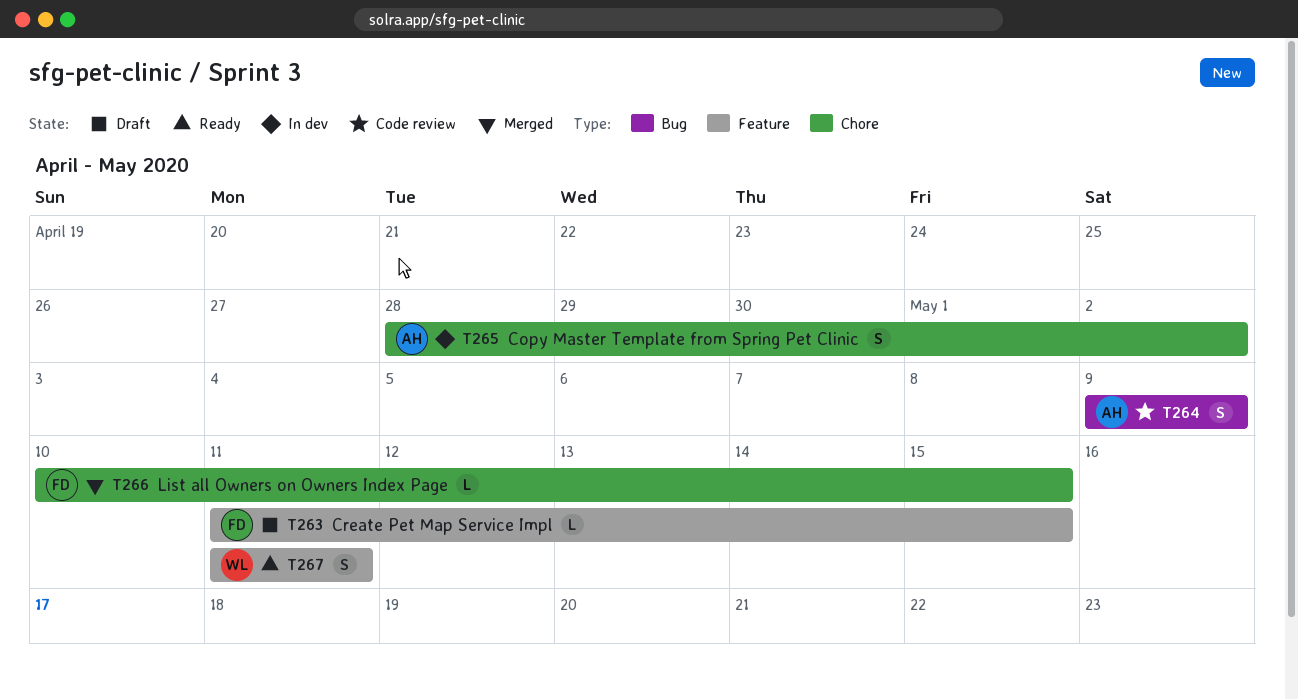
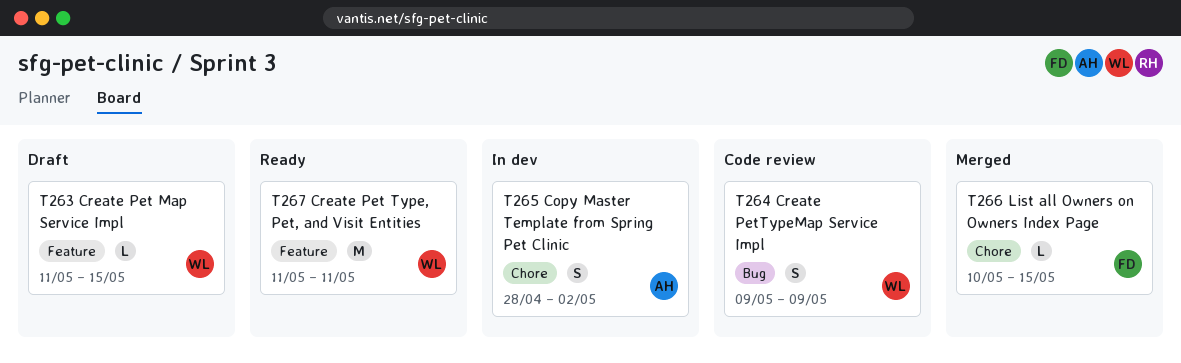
T263, owner: FD -> WL
T264, owner: AH -> WL
T267, estimate: S -> M

